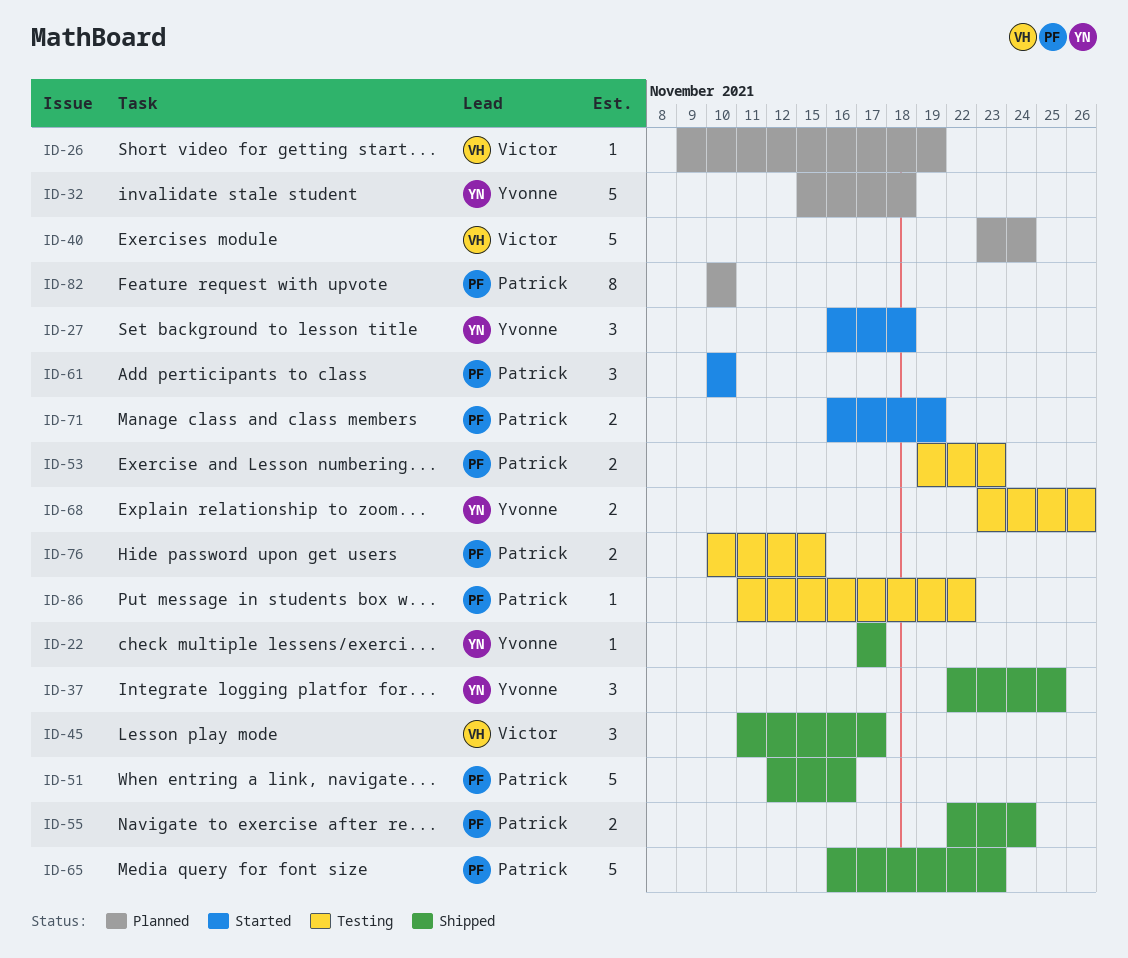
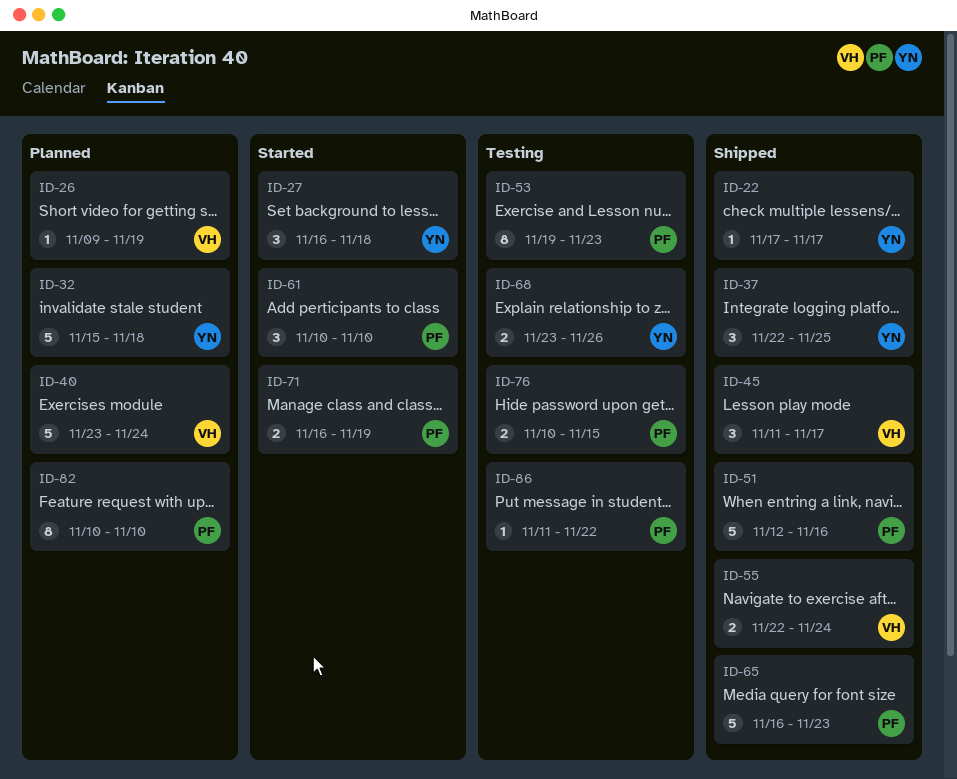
ID-53, estimate: 2 -> 8
ID-55, owner: Patrick -> Victor

